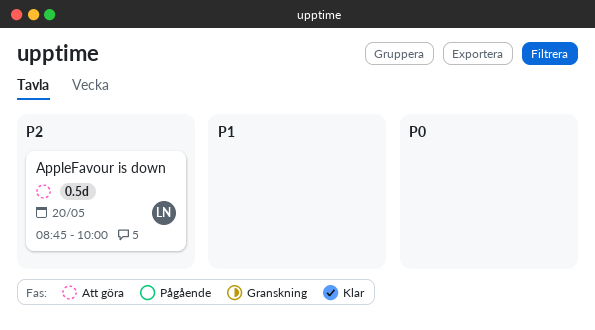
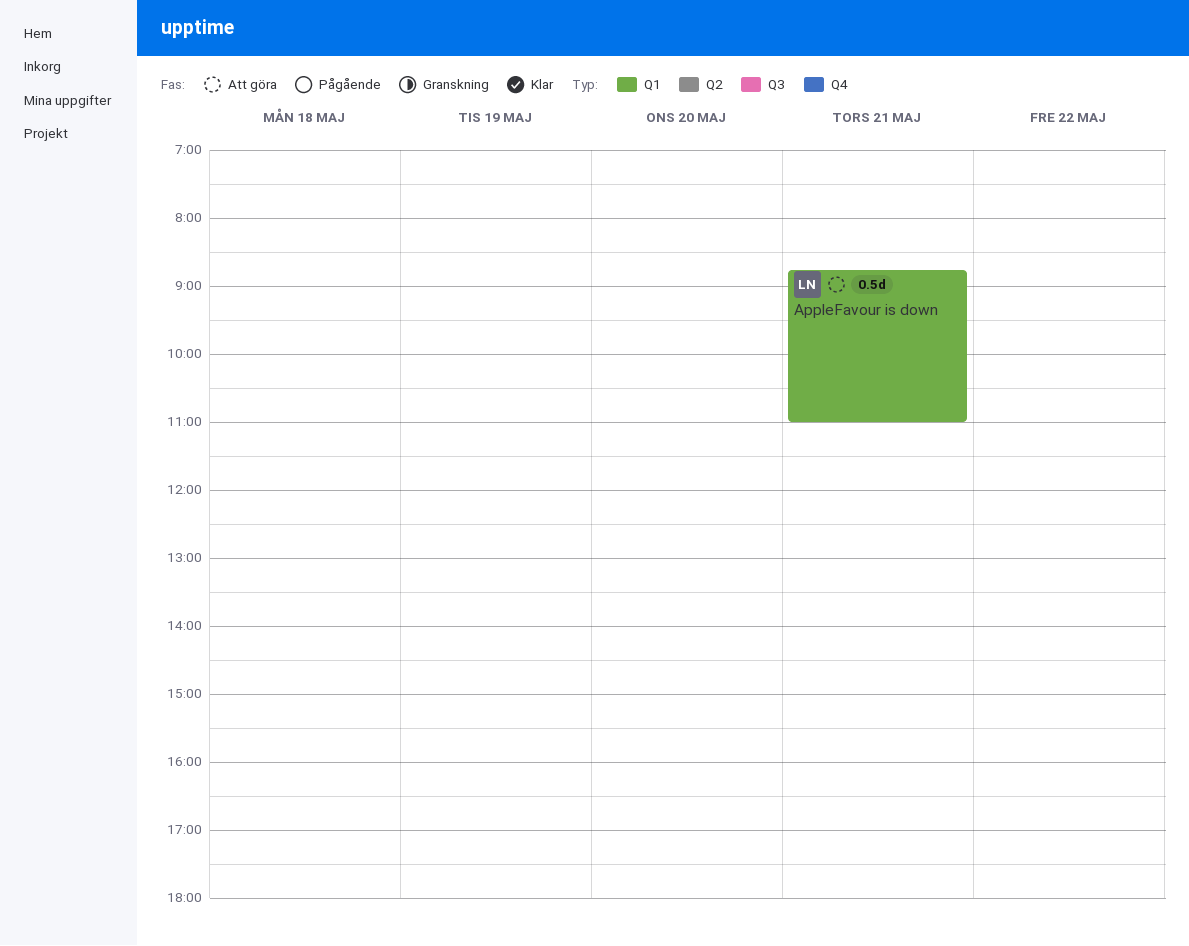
AppleFavour is down, day: May 20 -> May 21
AppleFavour is down, ends: 10:00 -> 11:00

